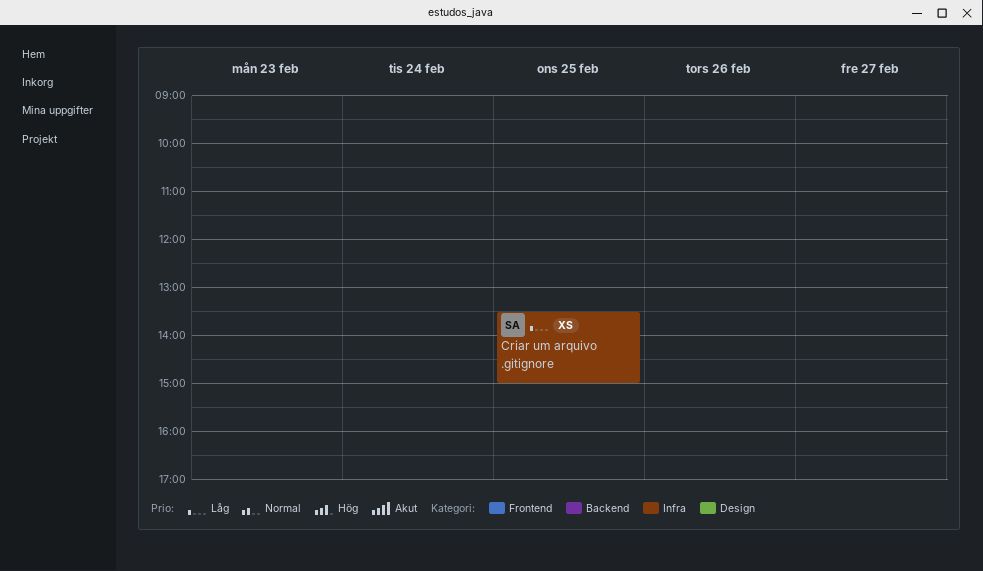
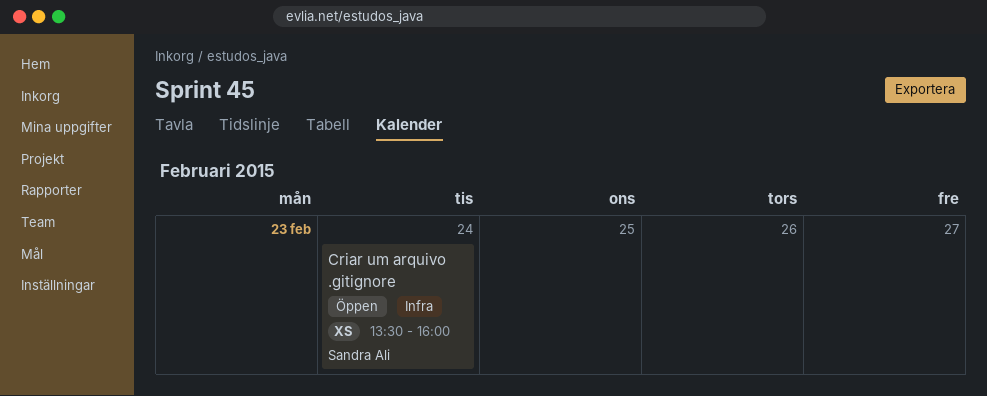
Criar um arquivo .gitignore, day: Feb 25 -> Feb 24
Criar um arquivo .gitignore, ends: 15:00 -> 16:00

